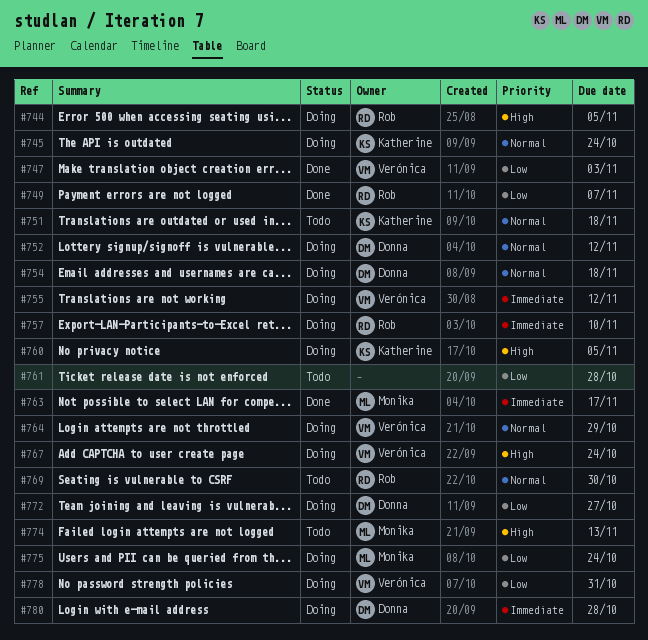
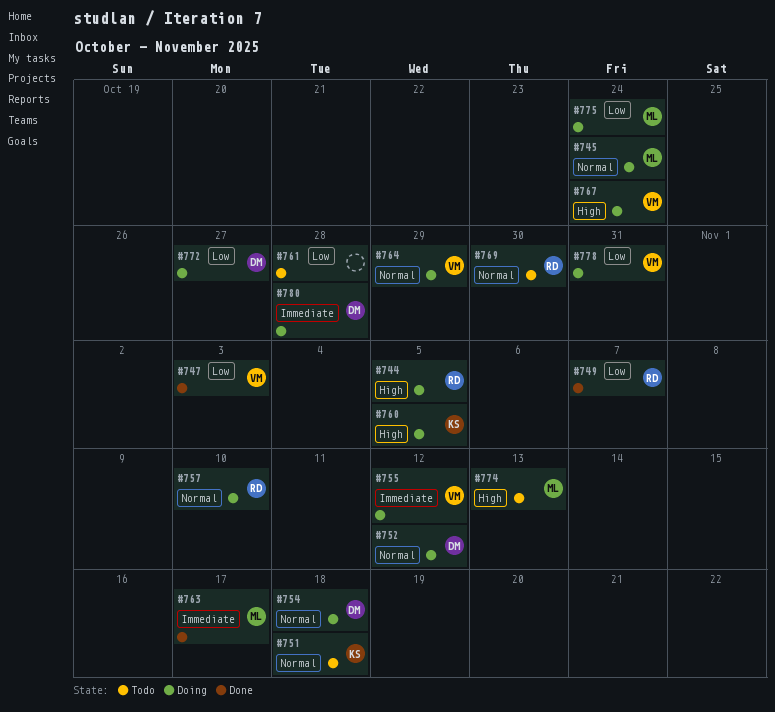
#745, owner: Katherine -> Monika
#757, priority: Immediate -> Normal

